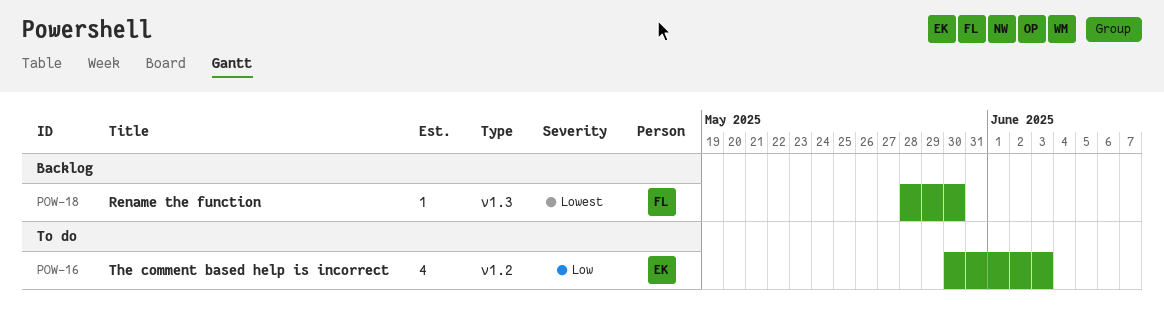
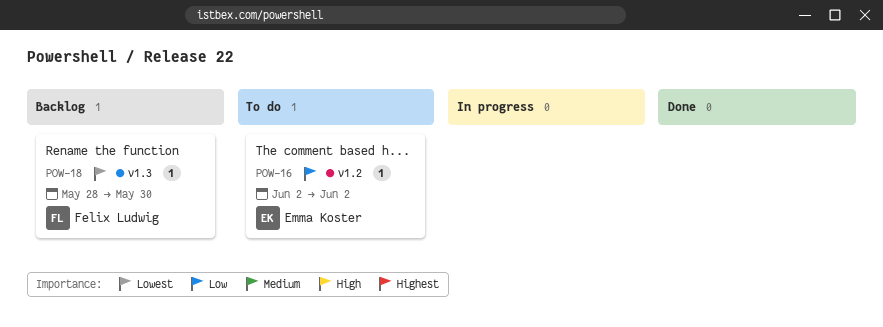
POW-16, estimate: 4 -> 1
POW-16, start: May 30 -> Jun 2
POW-16, due: Jun 3 -> Jun 2

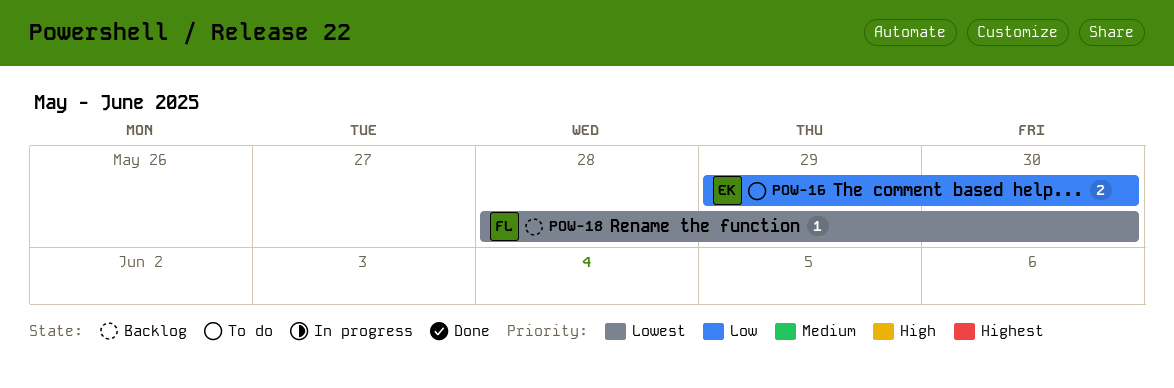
POW-16, estimate: 1 -> 2
POW-16, start: Jun 2 -> May 29
POW-16, due: Jun 2 -> May 30

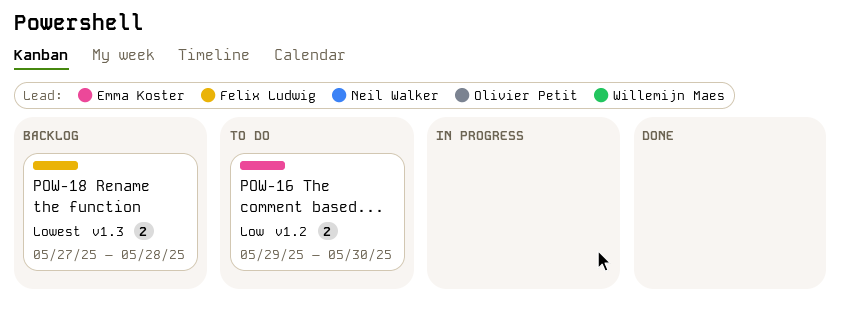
POW-18, estimate: 1 -> 2
POW-18, start: May 28 -> May 27
POW-18, due: May 30 -> May 28

